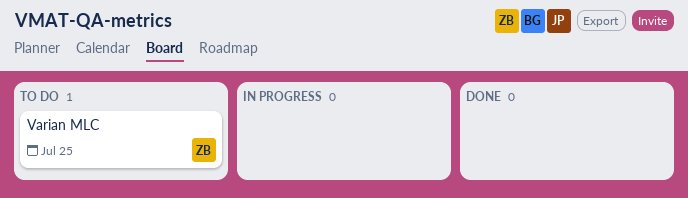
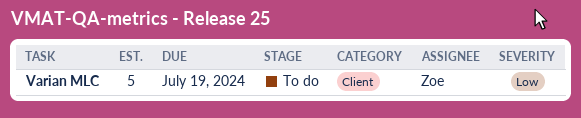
Varian MLC, due: Jul 25 -> Jul 19

